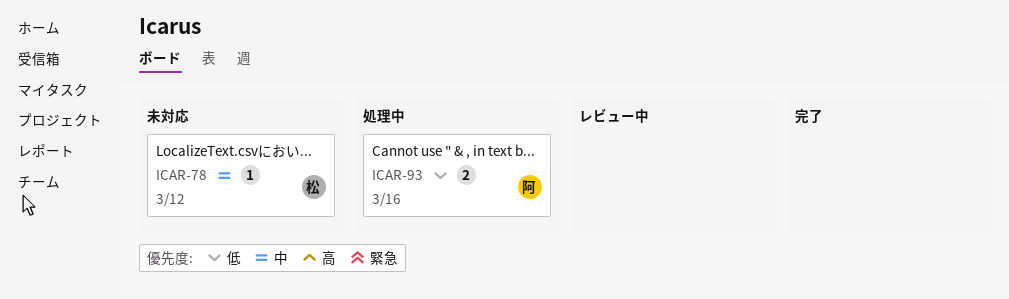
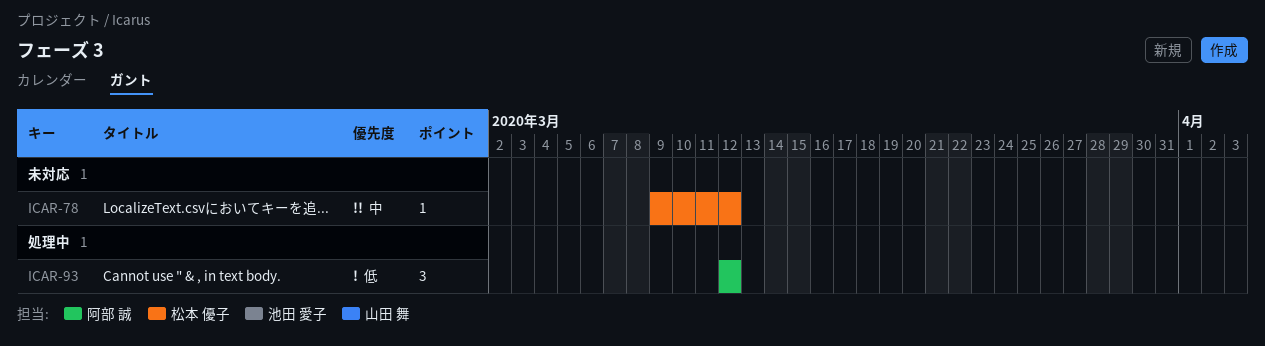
ICAR-93, estimate: 2 -> 3
ICAR-93, due: Mar 16 -> Mar 12

